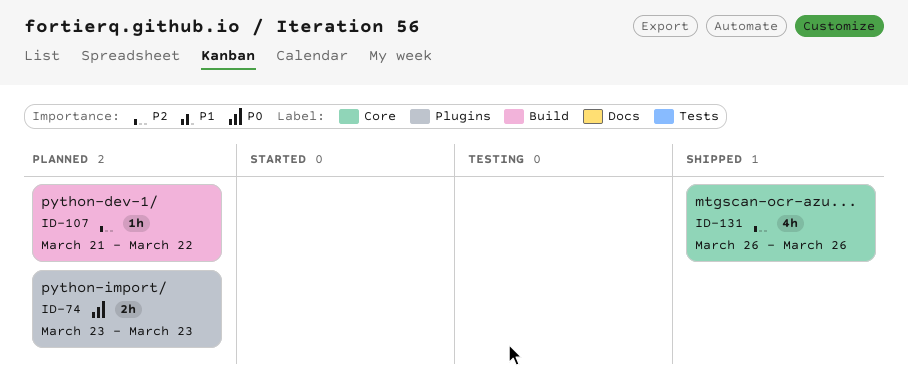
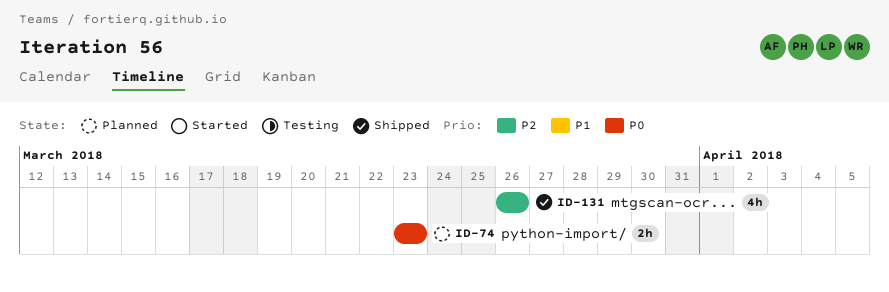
ID-107: present -> none

